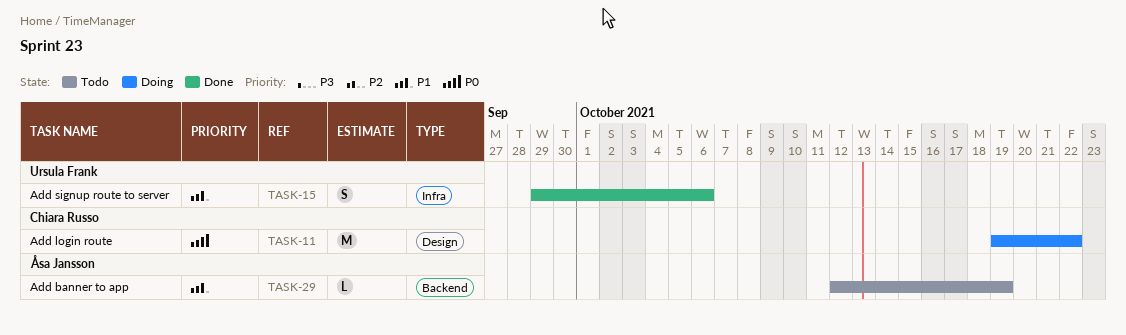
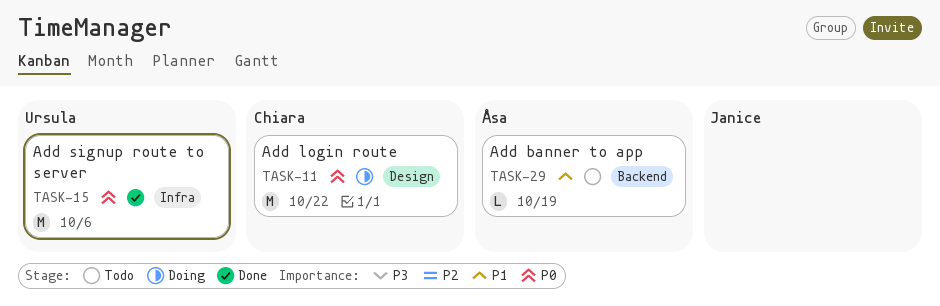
TASK-15, priority: P1 -> P0
TASK-15, estimate: S -> M

